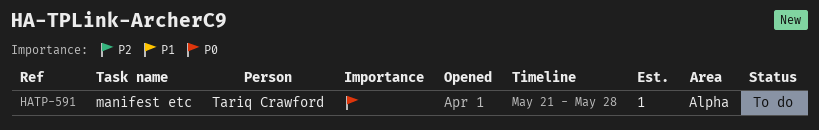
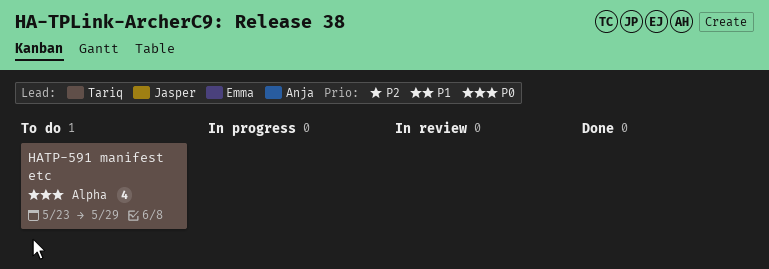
HATP-591, estimate: 1 -> 4
HATP-591, start: May 21 -> May 23
HATP-591, due: May 28 -> May 29

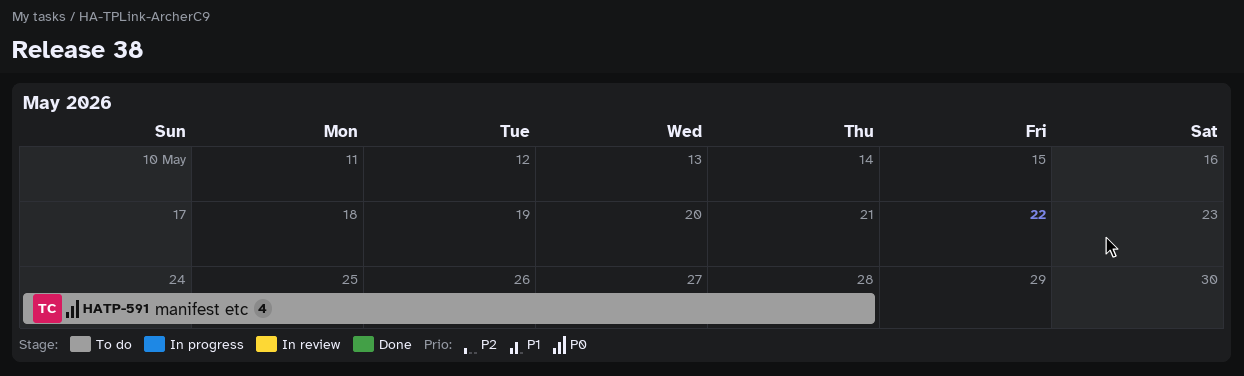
HATP-591, start: May 23 -> May 24
HATP-591, due: May 29 -> May 28

